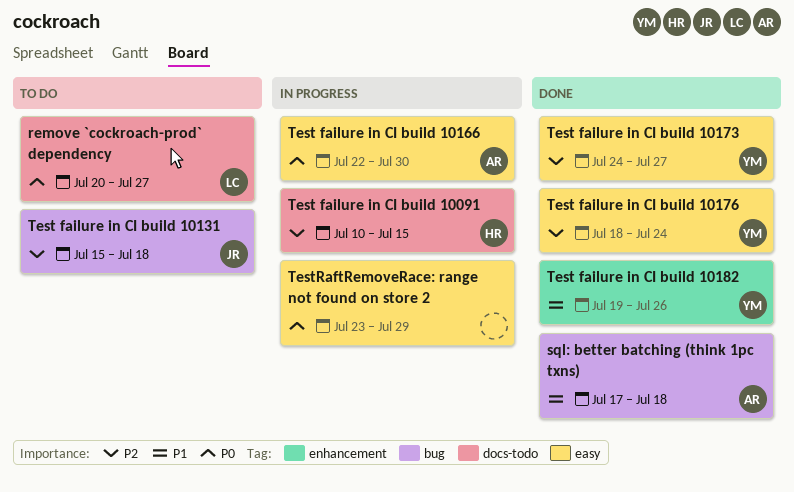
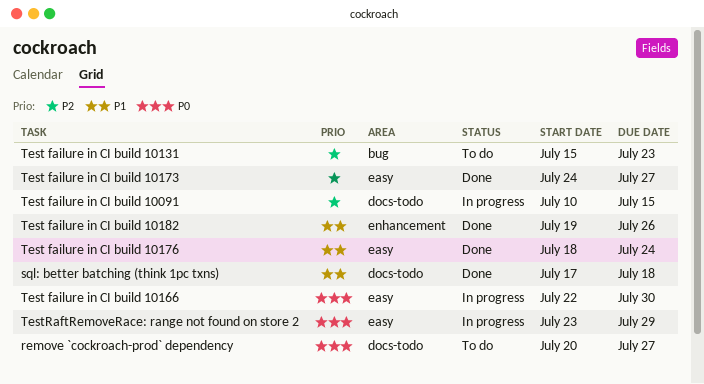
sql: better batching (think 1pc txns), label: bug -> docs-todo
Test failure in CI build 10131, due: Jul 18 -> Jul 23
Test failure in CI build 10176, priority: P2 -> P1

